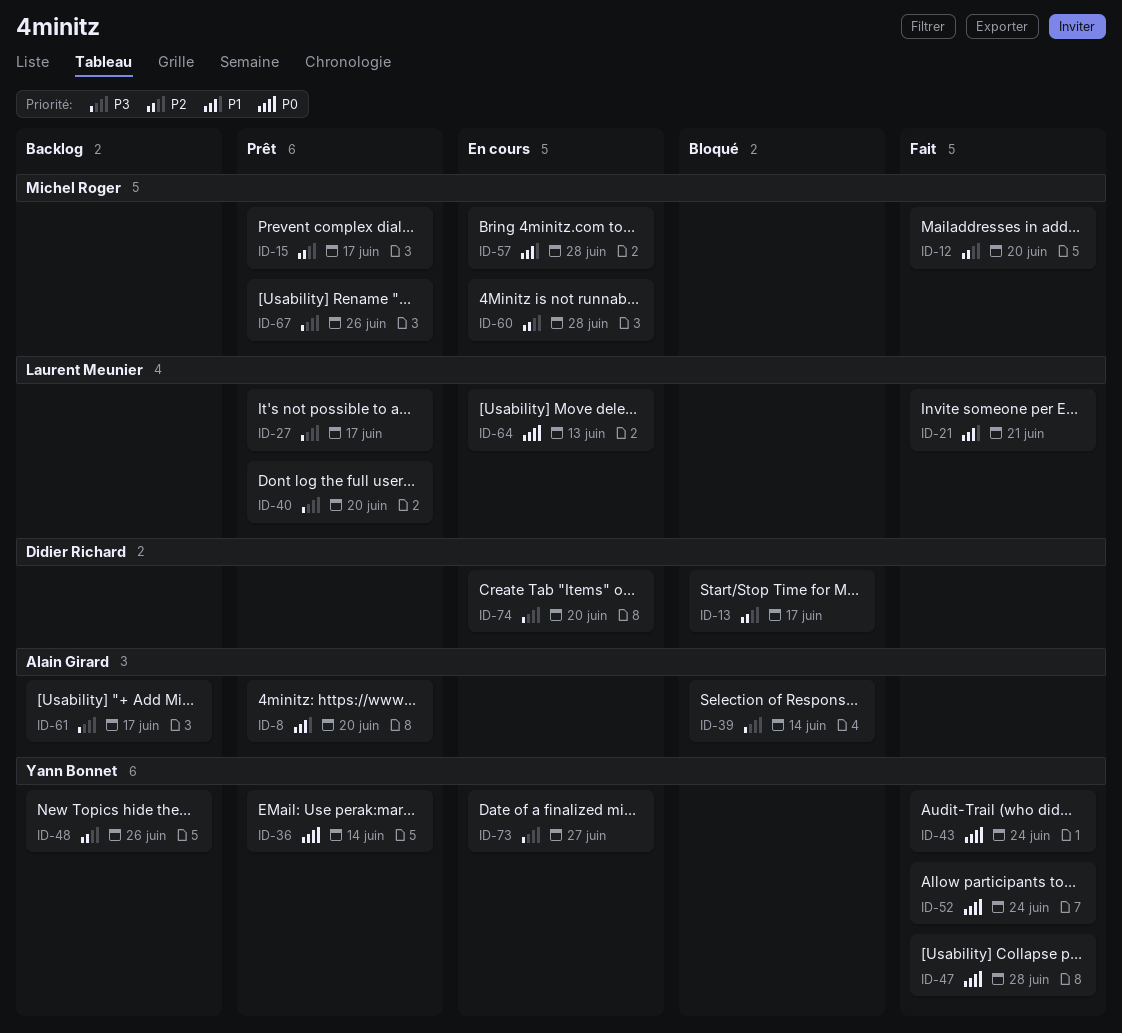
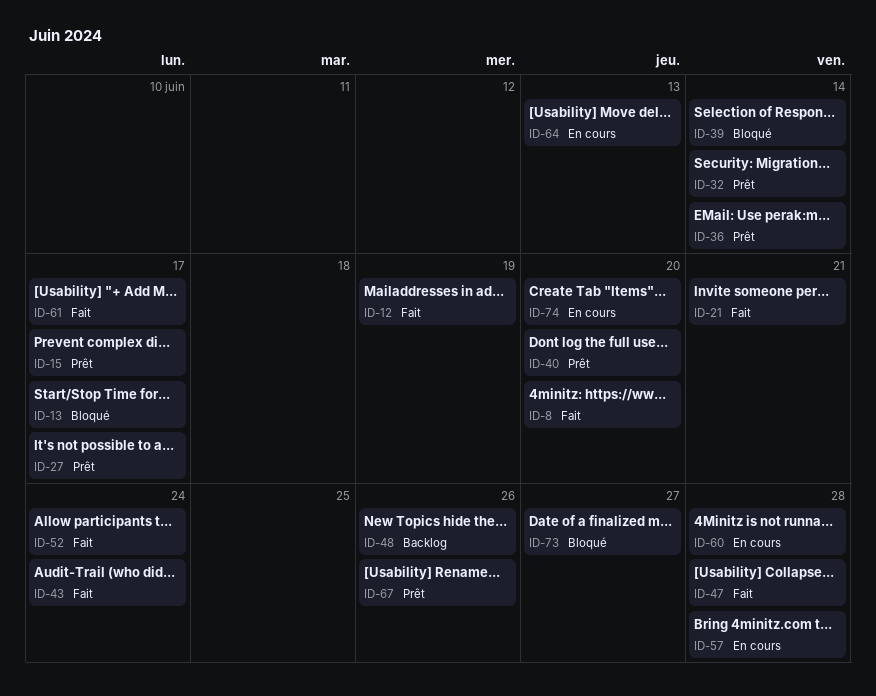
ID-8, status: Prêt -> Fait
ID-12, due: Jun 20 -> Jun 19
ID-32: none -> present
ID-61, status: Backlog -> Fait
ID-73, status: En cours -> Bloqué

